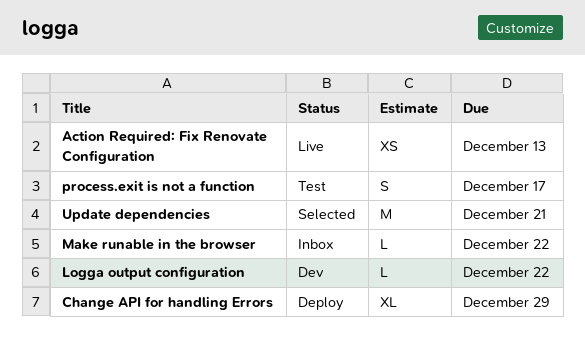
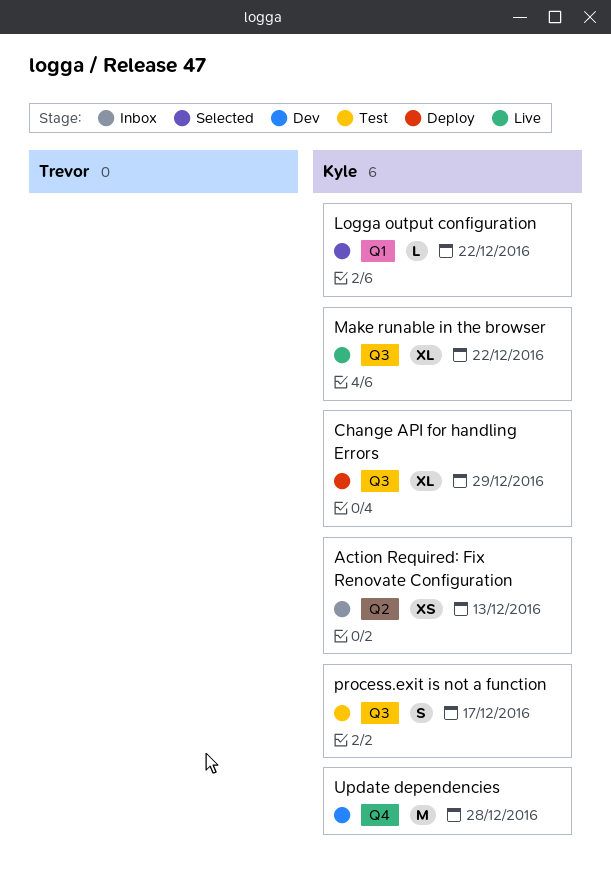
Action Required: Fix Renovate Configuration, status: Live -> Inbox
Logga output configuration, status: Dev -> Selected
Make runable in the browser, status: Inbox -> Live
Make runable in the browser, estimate: L -> XL
Update dependencies, status: Selected -> Dev
Update dependencies, due: Dec 21 -> Dec 28

